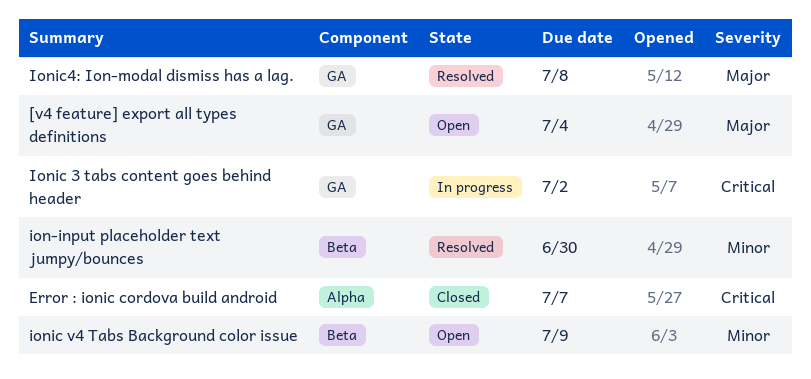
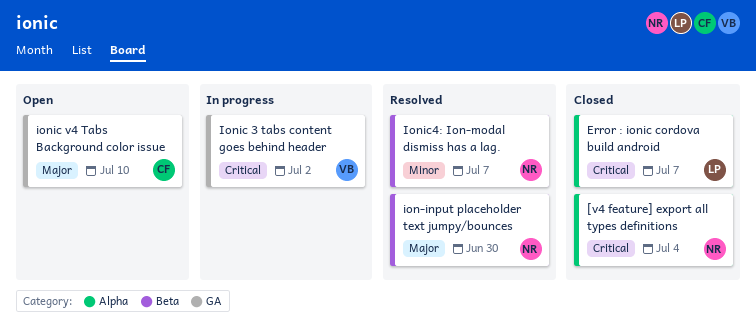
[v4 feature] export all types definitions, status: Open -> Closed
[v4 feature] export all types definitions, priority: Major -> Critical
[v4 feature] export all types definitions, label: GA -> Alpha
ion-input placeholder text jumpy/bounces, priority: Minor -> Major
ionic v4 Tabs Background color issue, priority: Minor -> Major
ionic v4 Tabs Background color issue, label: Beta -> GA
ionic v4 Tabs Background color issue, due: Jul 9 -> Jul 10
Ionic4: Ion-modal dismiss has a lag., priority: Major -> Minor
Ionic4: Ion-modal dismiss has a lag., label: GA -> Beta
Ionic4: Ion-modal dismiss has a lag., due: Jul 8 -> Jul 7

